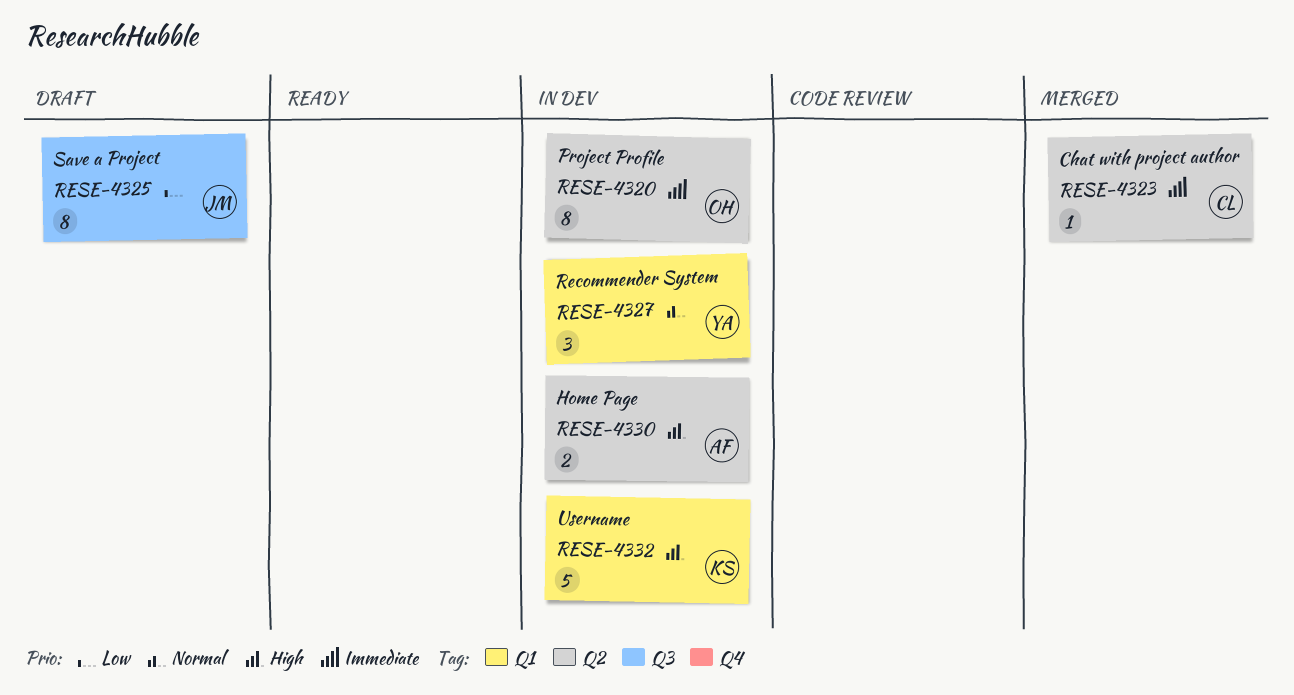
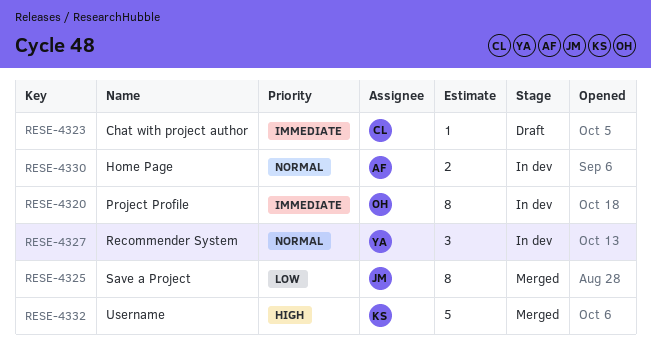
RESE-4323, status: Merged -> Draft
RESE-4325, status: Draft -> Merged
RESE-4330, priority: High -> Normal
RESE-4332, status: In dev -> Merged

